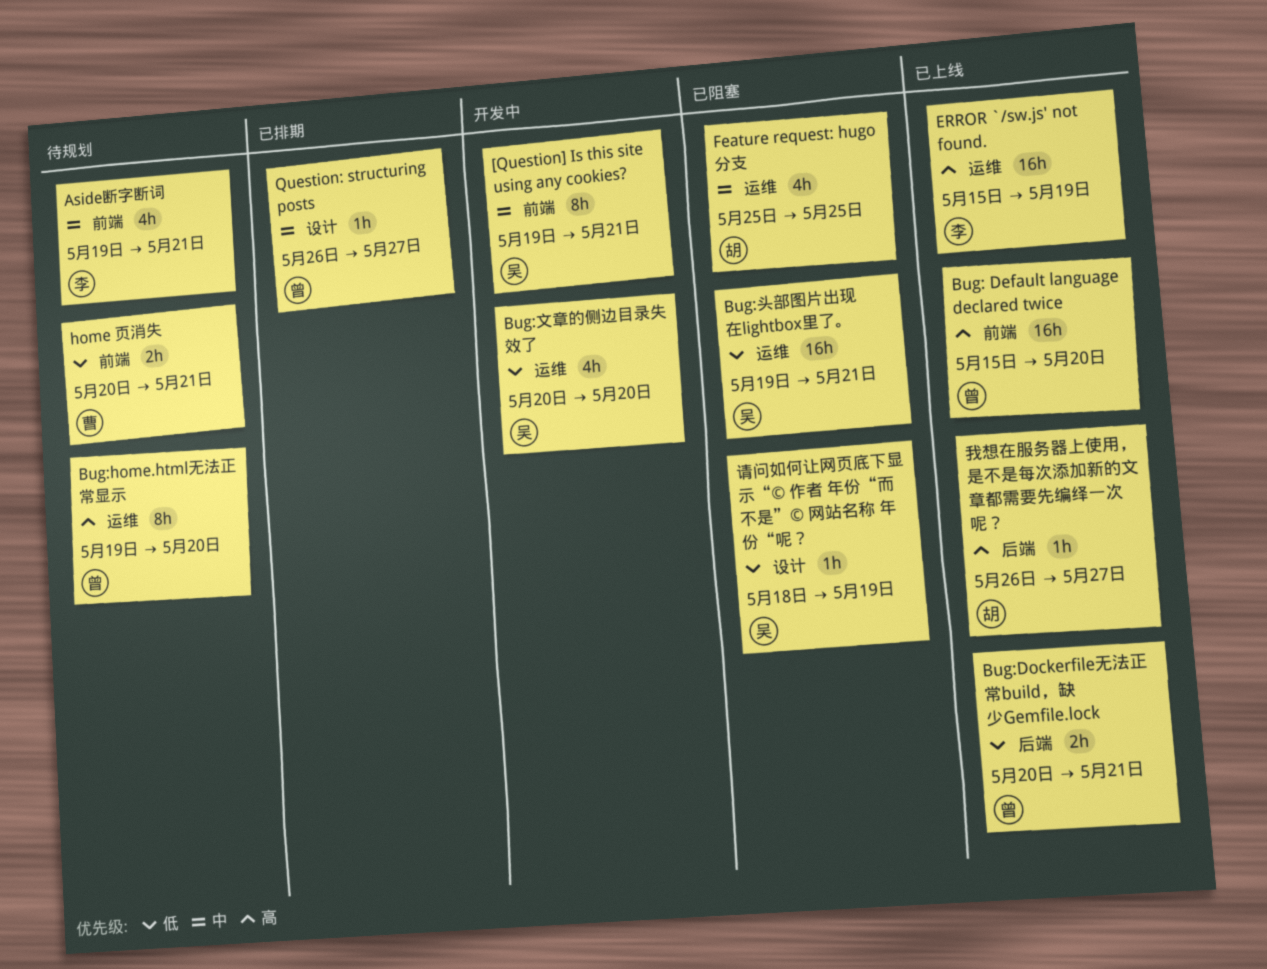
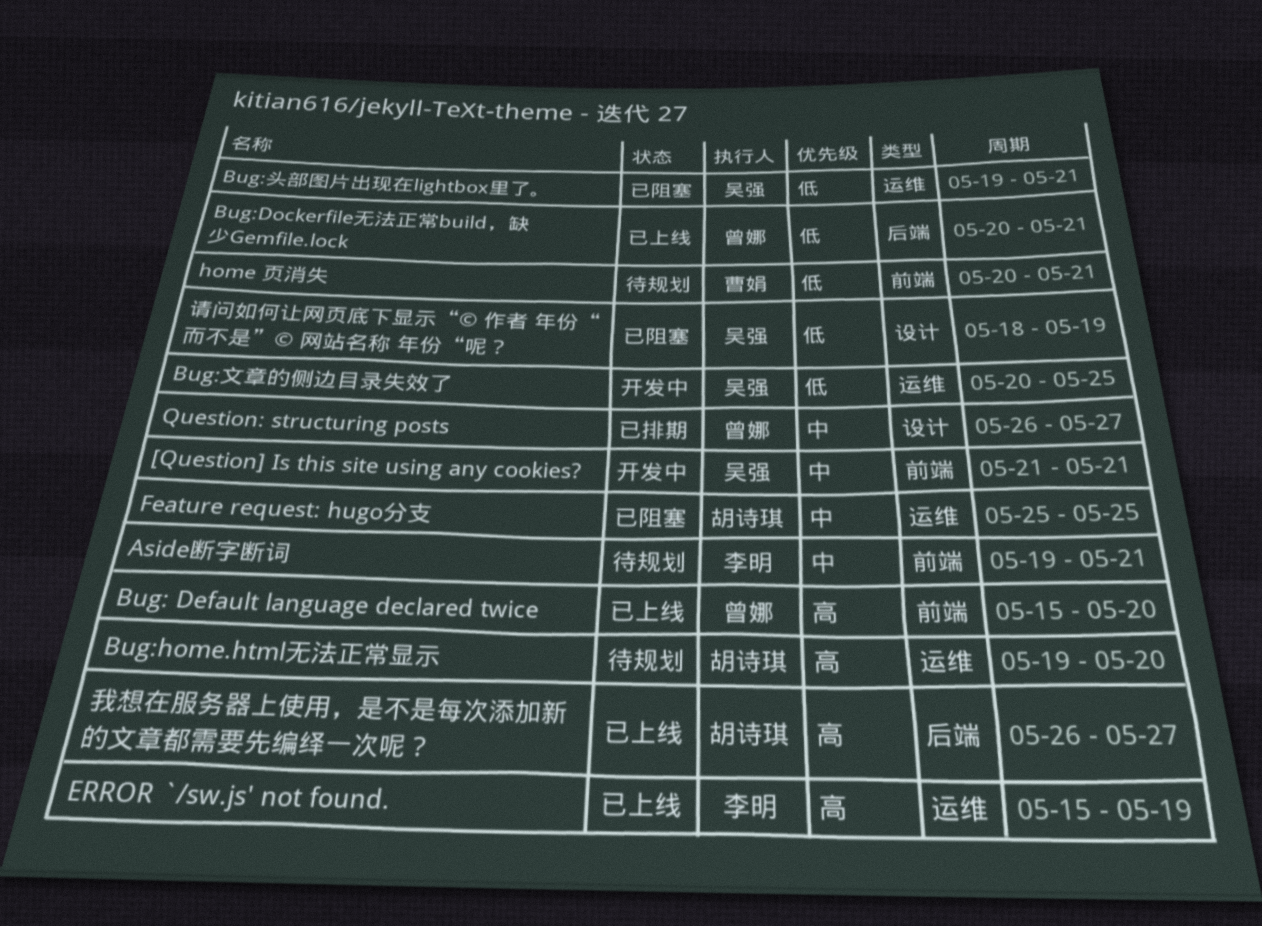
[Question] Is this site using any cookies?, start: May 19 -> May 21
Bug:home.html无法正常显示, owner: 曾娜 -> 胡诗琪
Bug:文章的侧边目录失效了, due: May 20 -> May 25

